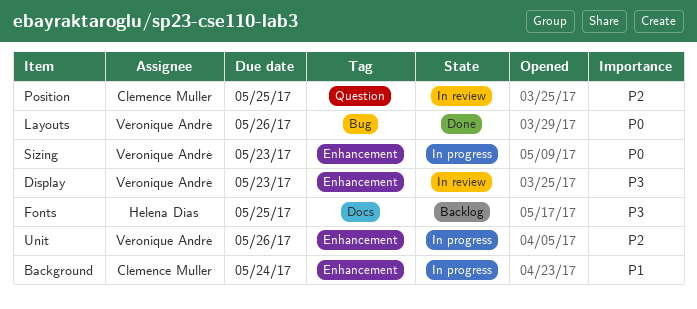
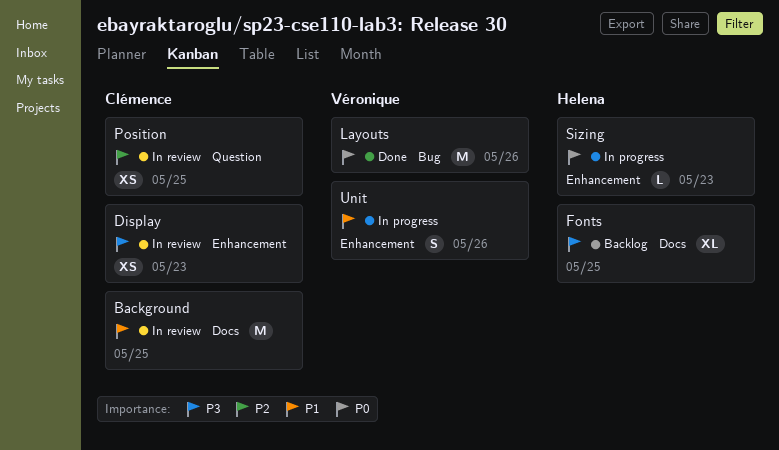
Background, status: In progress -> In review
Background, label: Enhancement -> Docs
Background, due: May 24 -> May 25
Display, owner: Véronique André -> Clémence Muller
Sizing, owner: Véronique André -> Helena Dias
Unit, priority: P2 -> P1

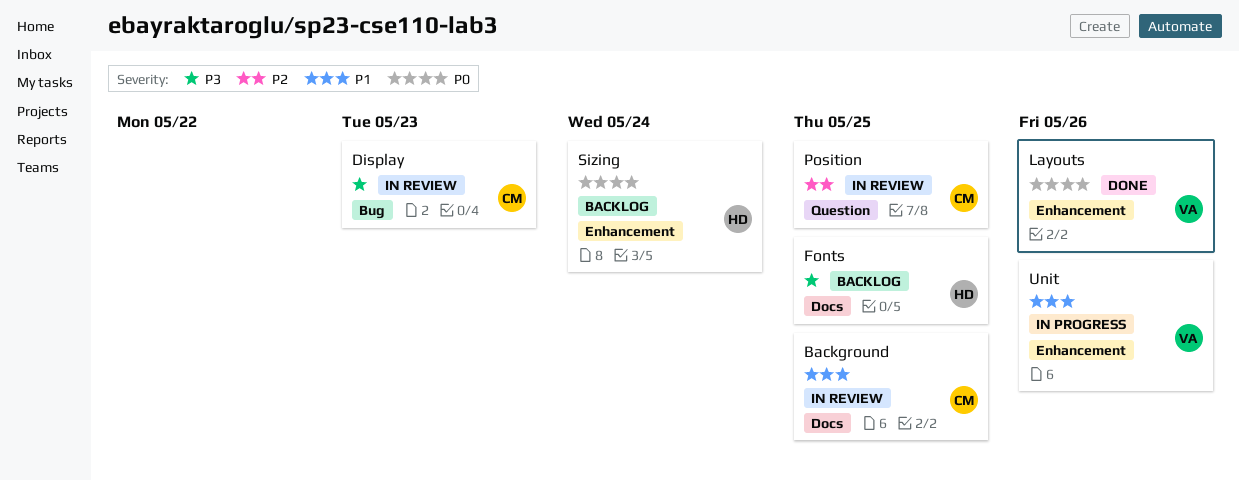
Display, label: Enhancement -> Bug
Layouts, label: Bug -> Enhancement
Sizing, status: In progress -> Backlog
Sizing, due: May 23 -> May 24

